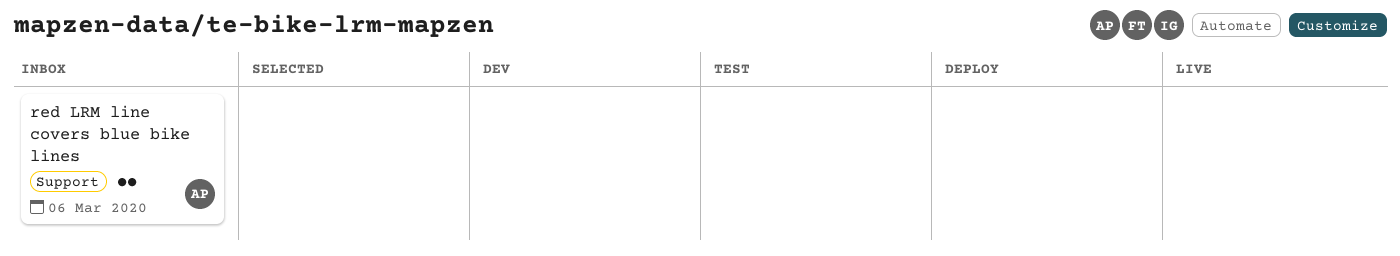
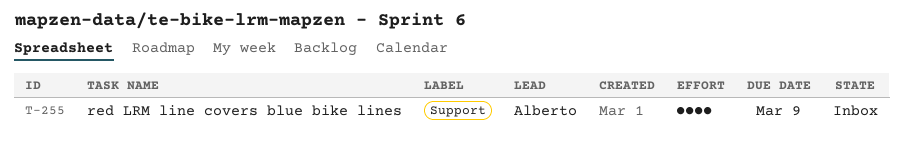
red LRM line covers blue bike lines, estimate: 2 -> 4
red LRM line covers blue bike lines, due: Mar 6 -> Mar 9

